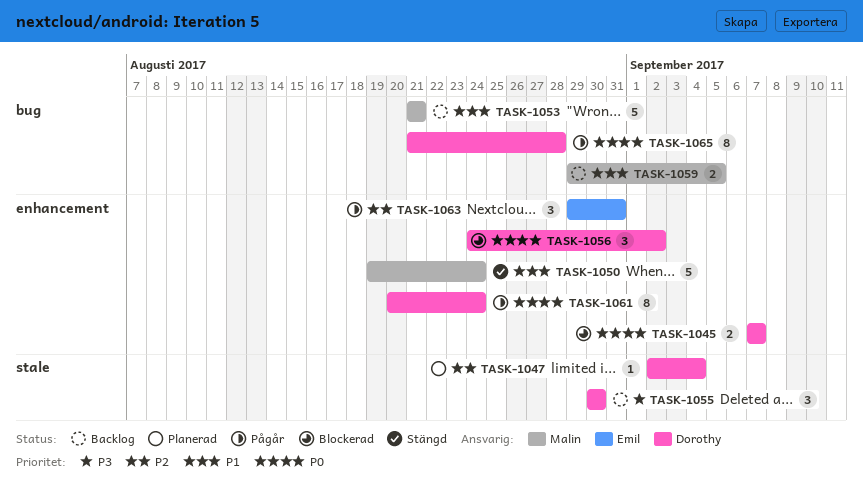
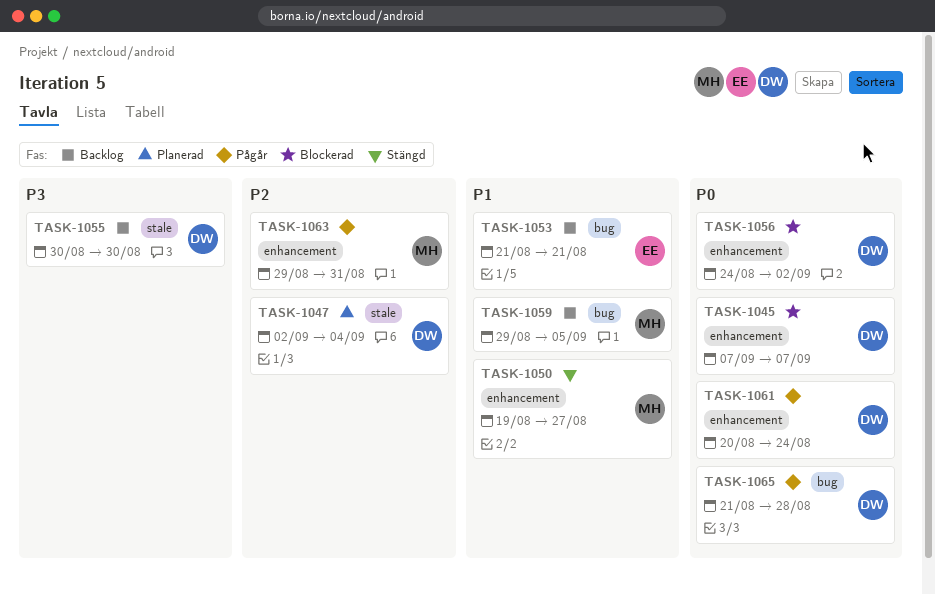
TASK-1050, due: Aug 24 -> Aug 27
TASK-1053, owner: Malin -> Emil
TASK-1063, owner: Emil -> Malin

